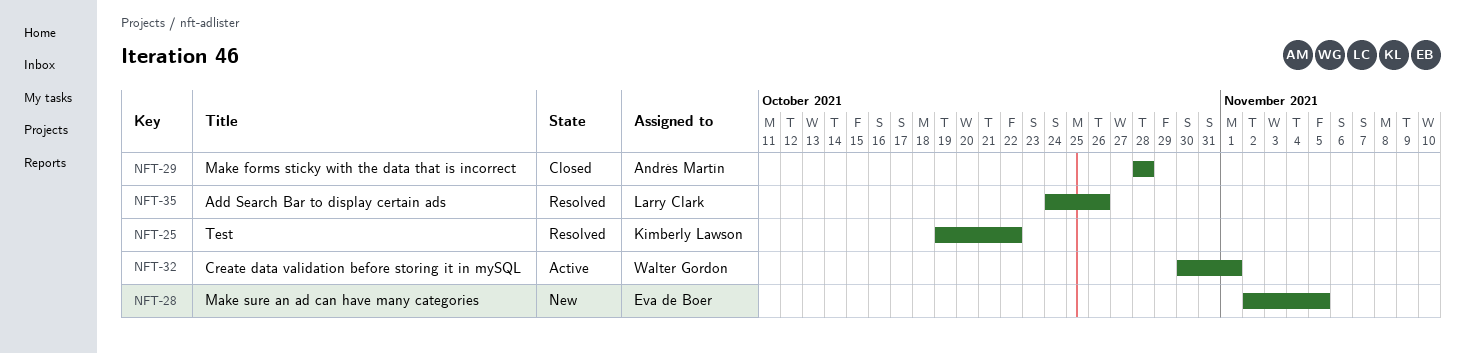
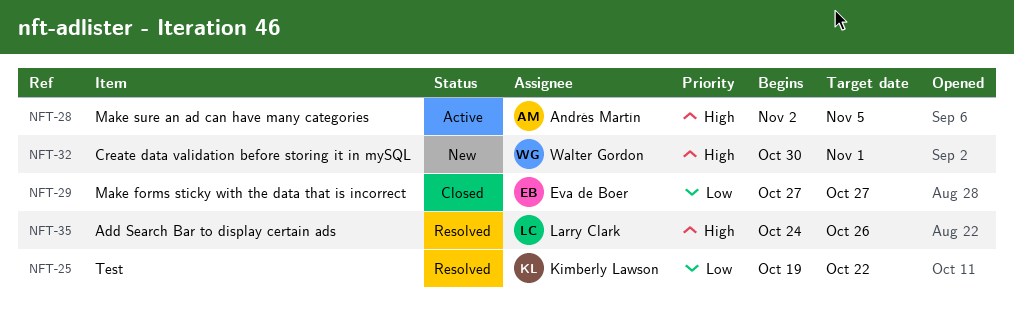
NFT-28, status: New -> Active
NFT-28, owner: Eva de Boer -> Andrés Martín
NFT-29, owner: Andrés Martín -> Eva de Boer
NFT-29, start: Oct 28 -> Oct 27
NFT-29, due: Oct 28 -> Oct 27
NFT-32, status: Active -> New

